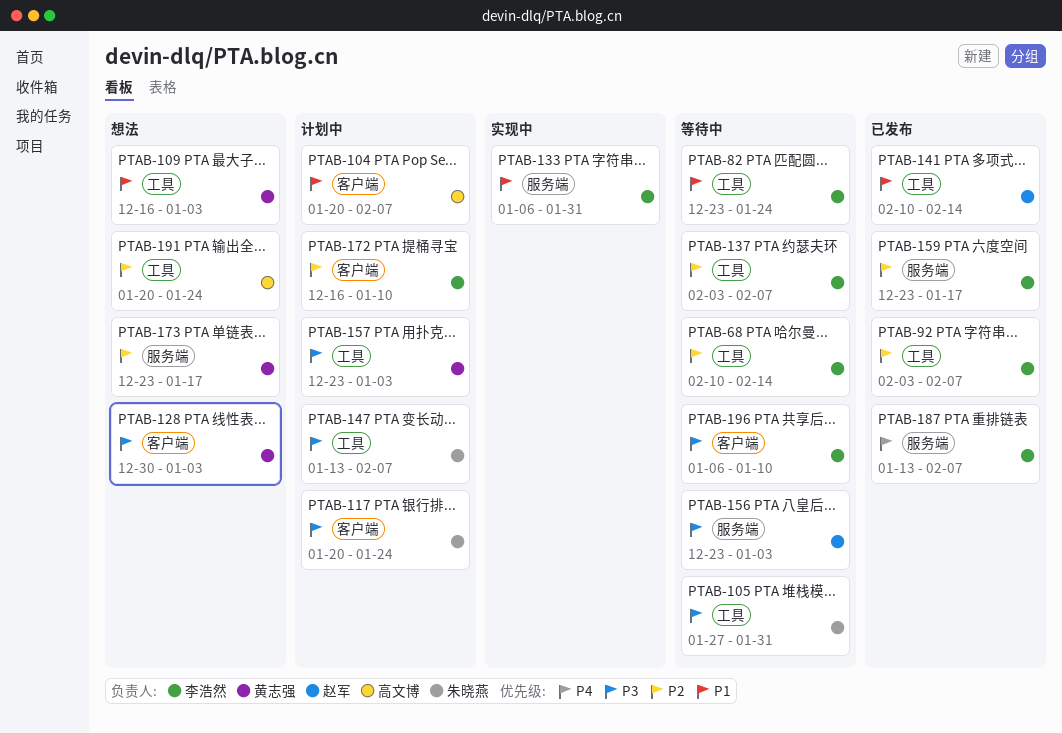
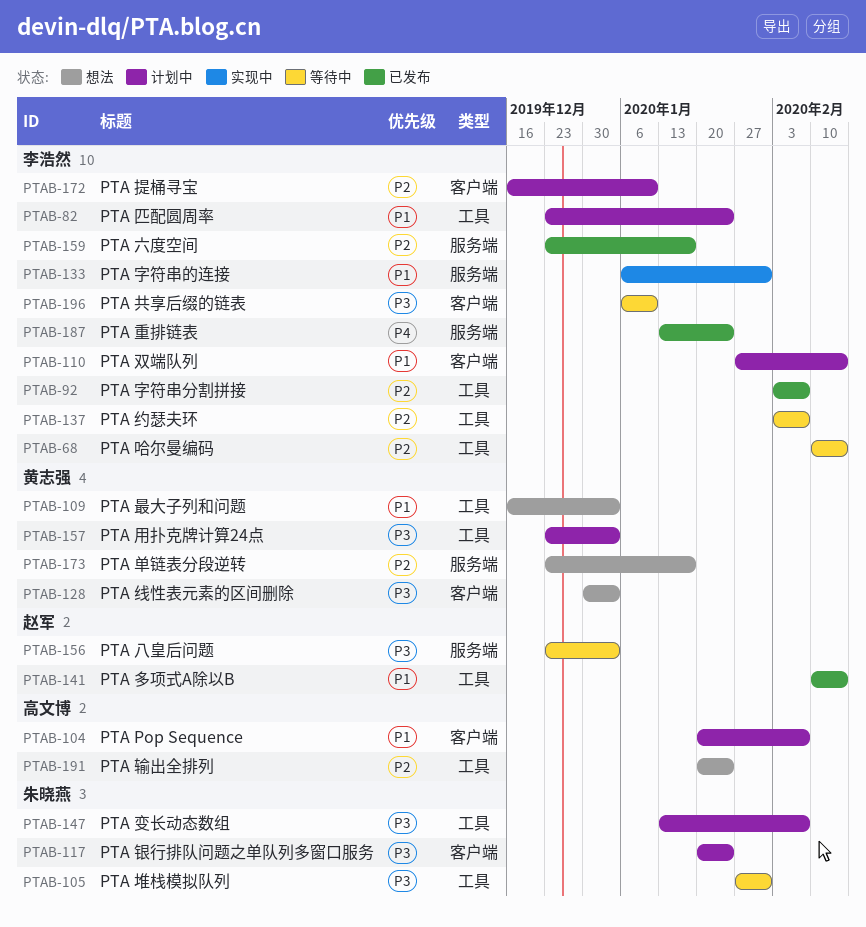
PTAB-82, status: 等待中 -> 计划中
PTAB-110: none -> present
PTAB-187, due: Feb 7 -> Jan 24

